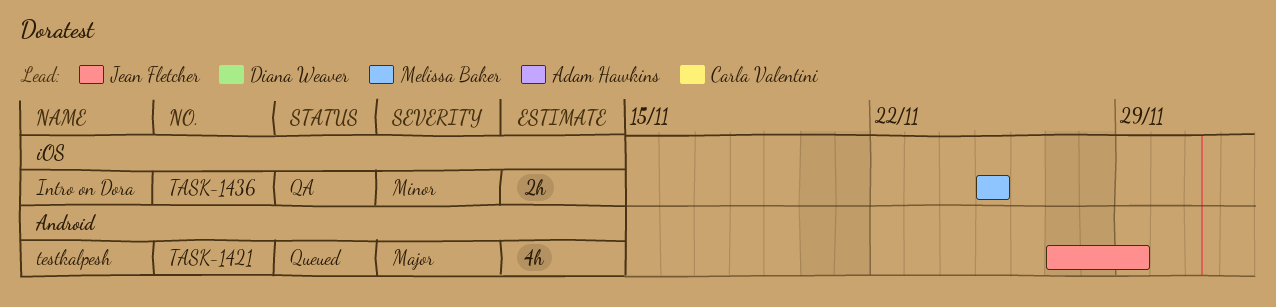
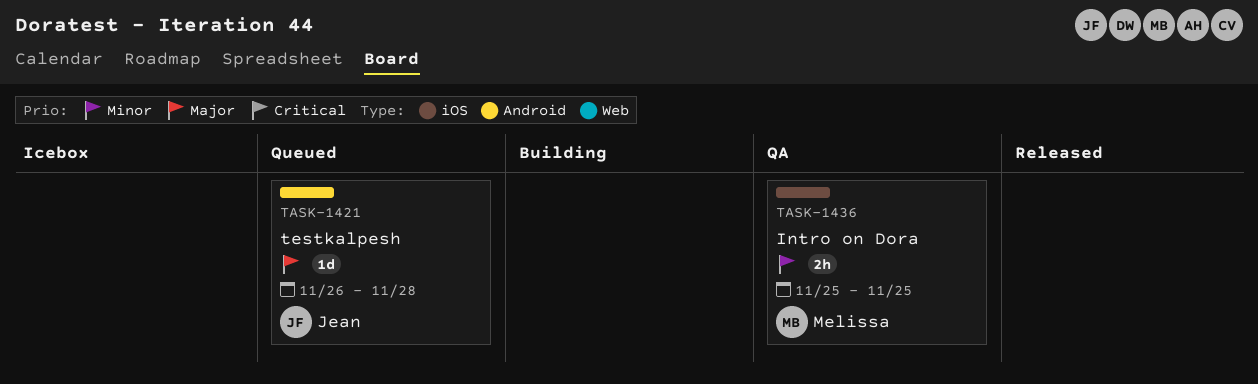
TASK-1421, estimate: 4h -> 1d
TASK-1421, start: Nov 27 -> Nov 26
TASK-1421, due: Nov 29 -> Nov 28

